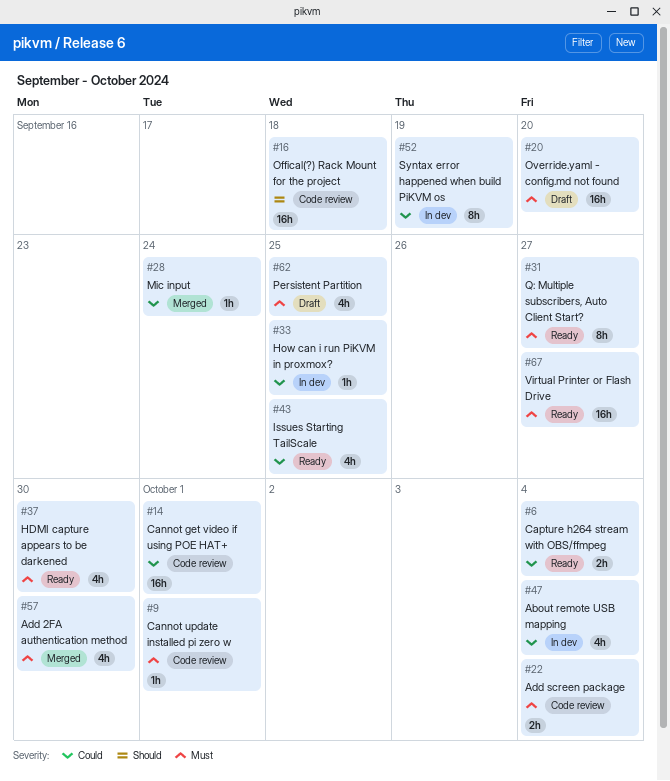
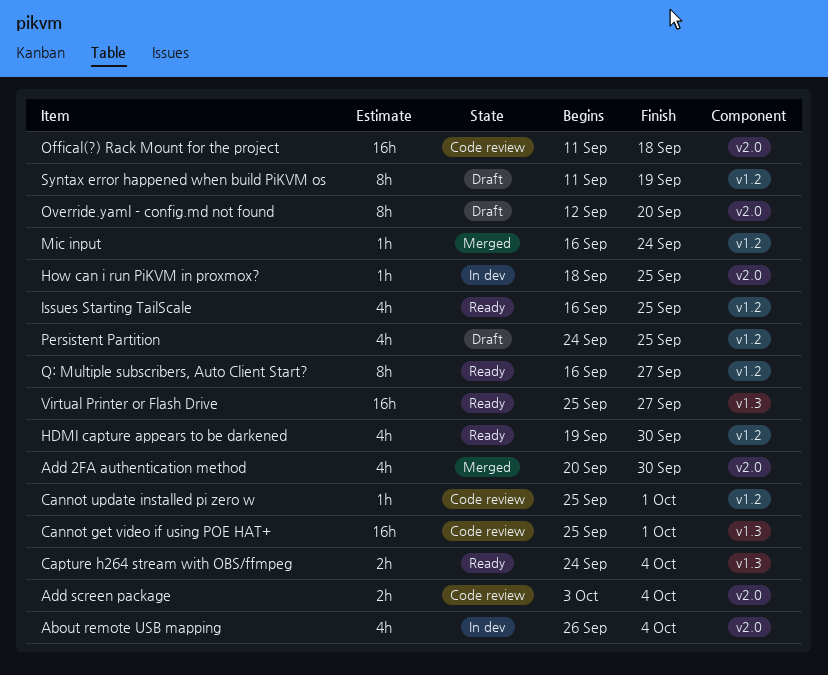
Override.yaml - config.md not found, estimate: 16h -> 8h
Syntax error happened when build PiKVM os, status: In dev -> Draft

